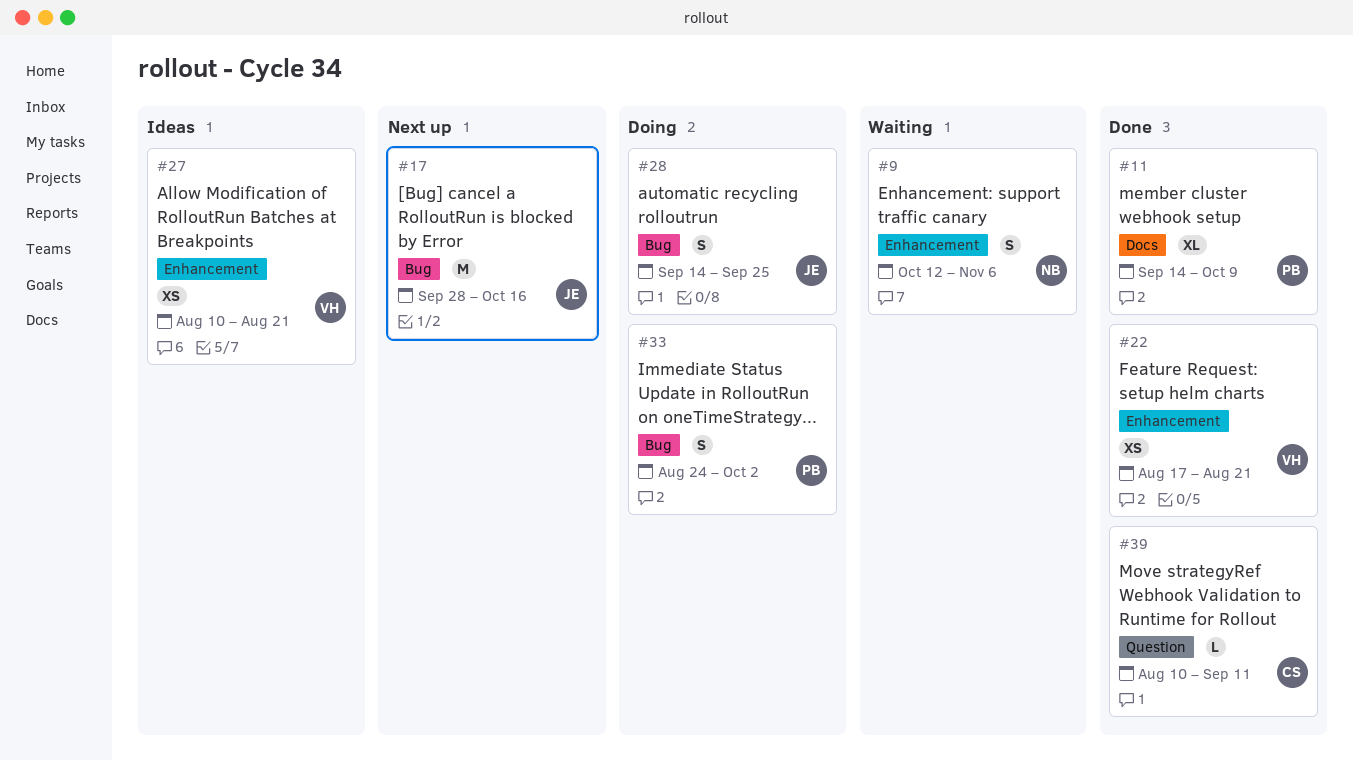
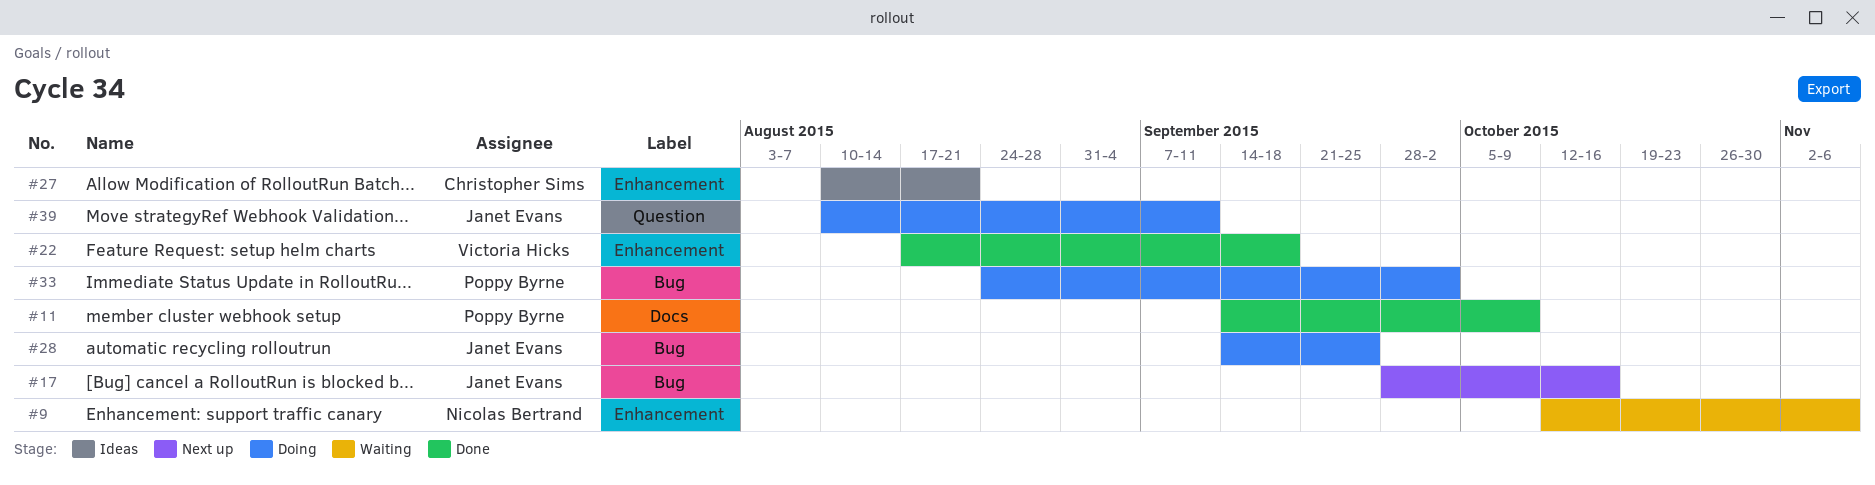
#22, due: Aug 21 -> Sep 18
#27, owner: Victoria Hicks -> Christopher Sims
#39, status: Done -> Doing
#39, owner: Christopher Sims -> Janet Evans

